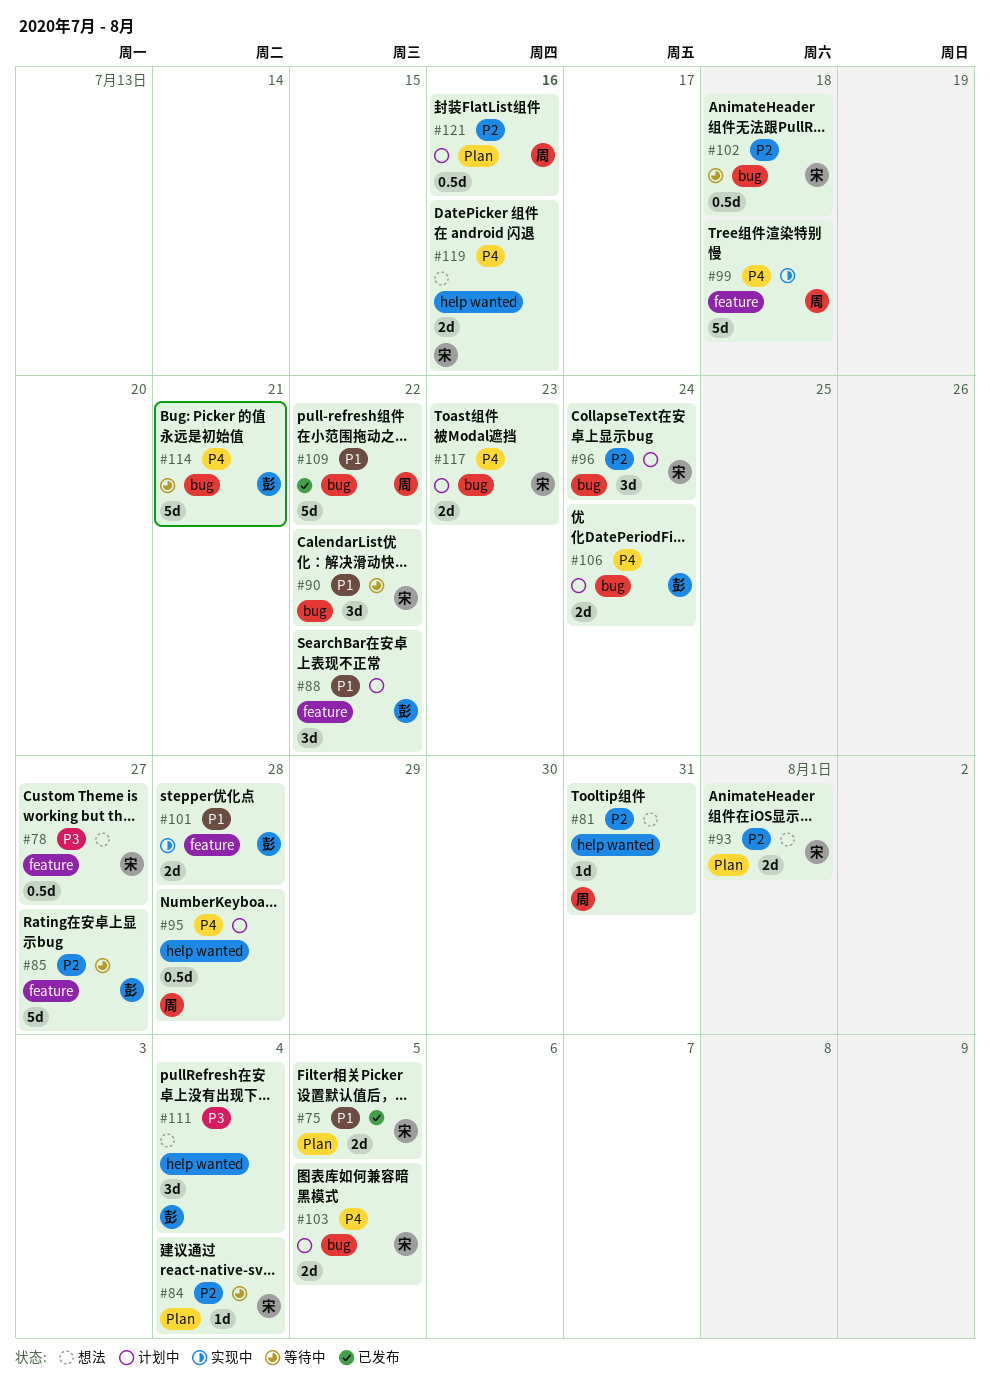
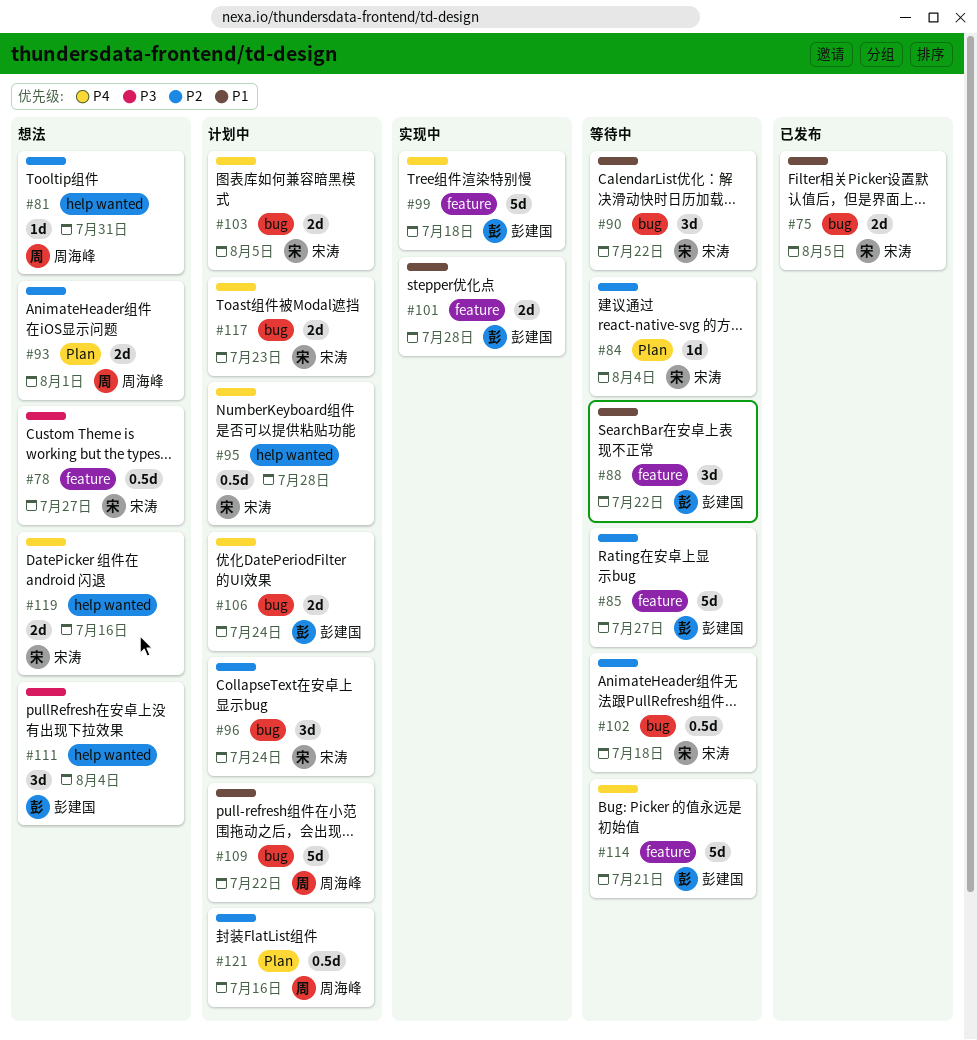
#75, label: Plan -> bug
#88, status: 计划中 -> 等待中
#93, owner: 宋涛 -> 周海峰
#95, owner: 周海峰 -> 宋涛
#99, owner: 周海峰 -> 彭建国
#109, status: 已发布 -> 计划中
#114, label: bug -> feature

